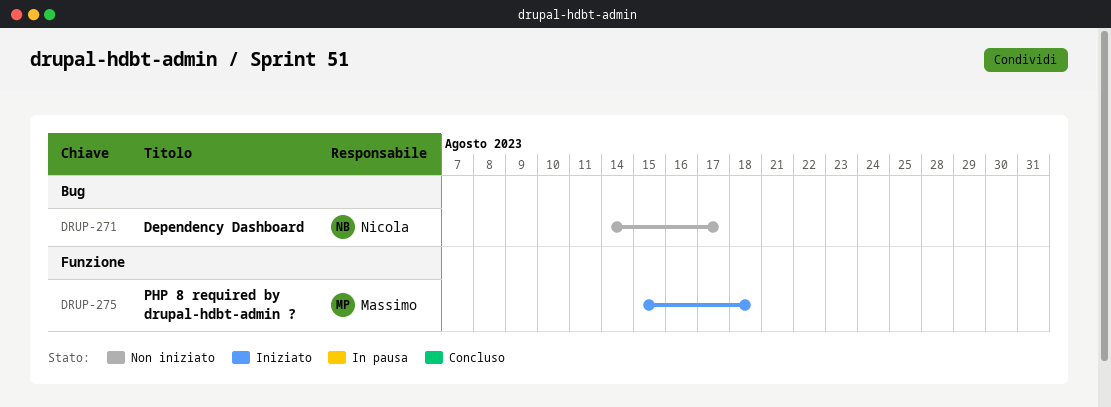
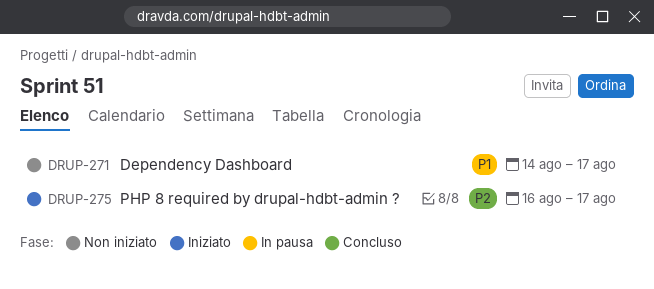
DRUP-275, start: Aug 15 -> Aug 16
DRUP-275, due: Aug 18 -> Aug 17

